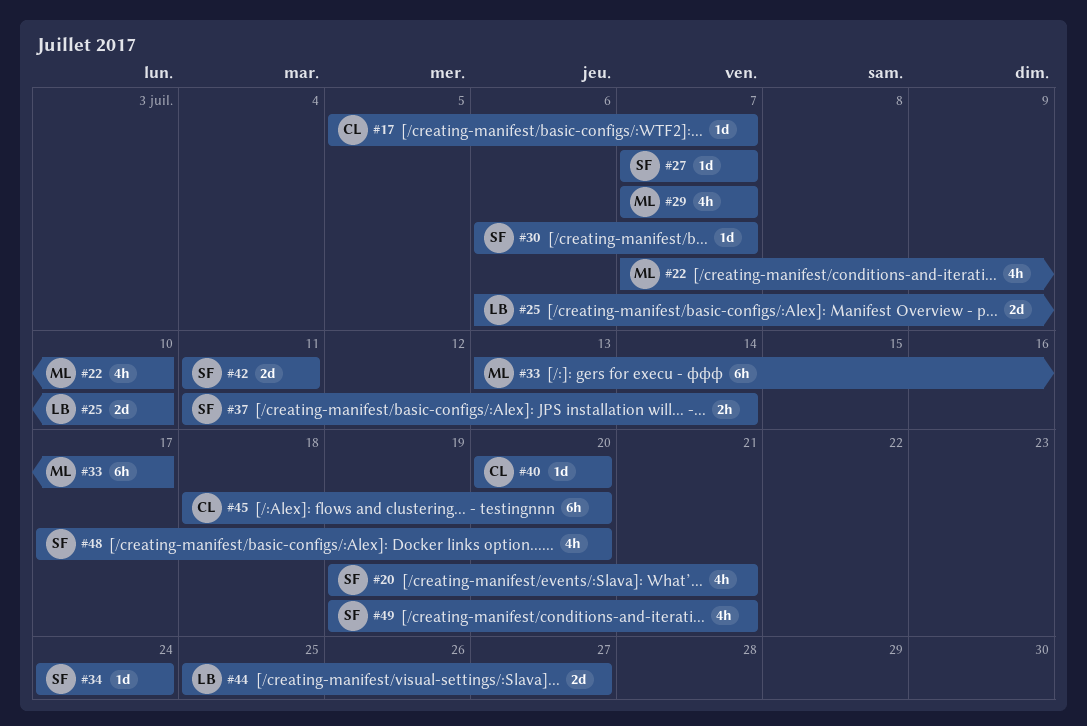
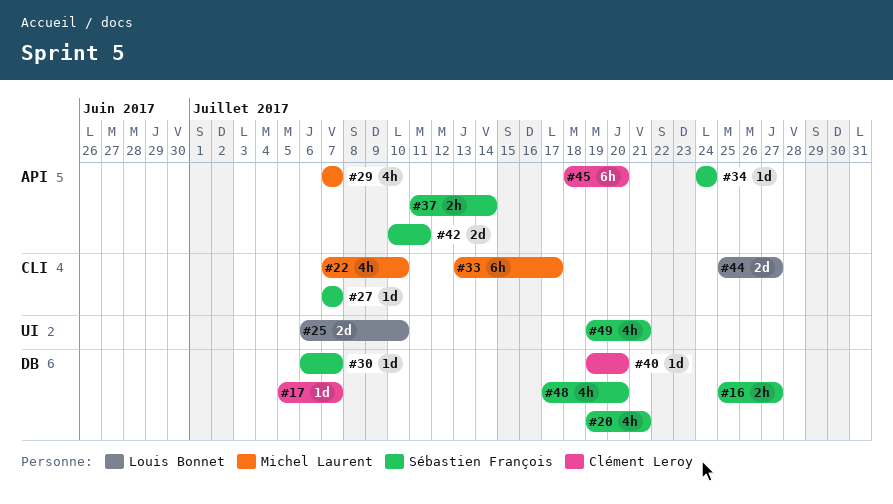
#16: none -> present
#40, start: Jul 20 -> Jul 19
#42, start: Jul 11 -> Jul 10

